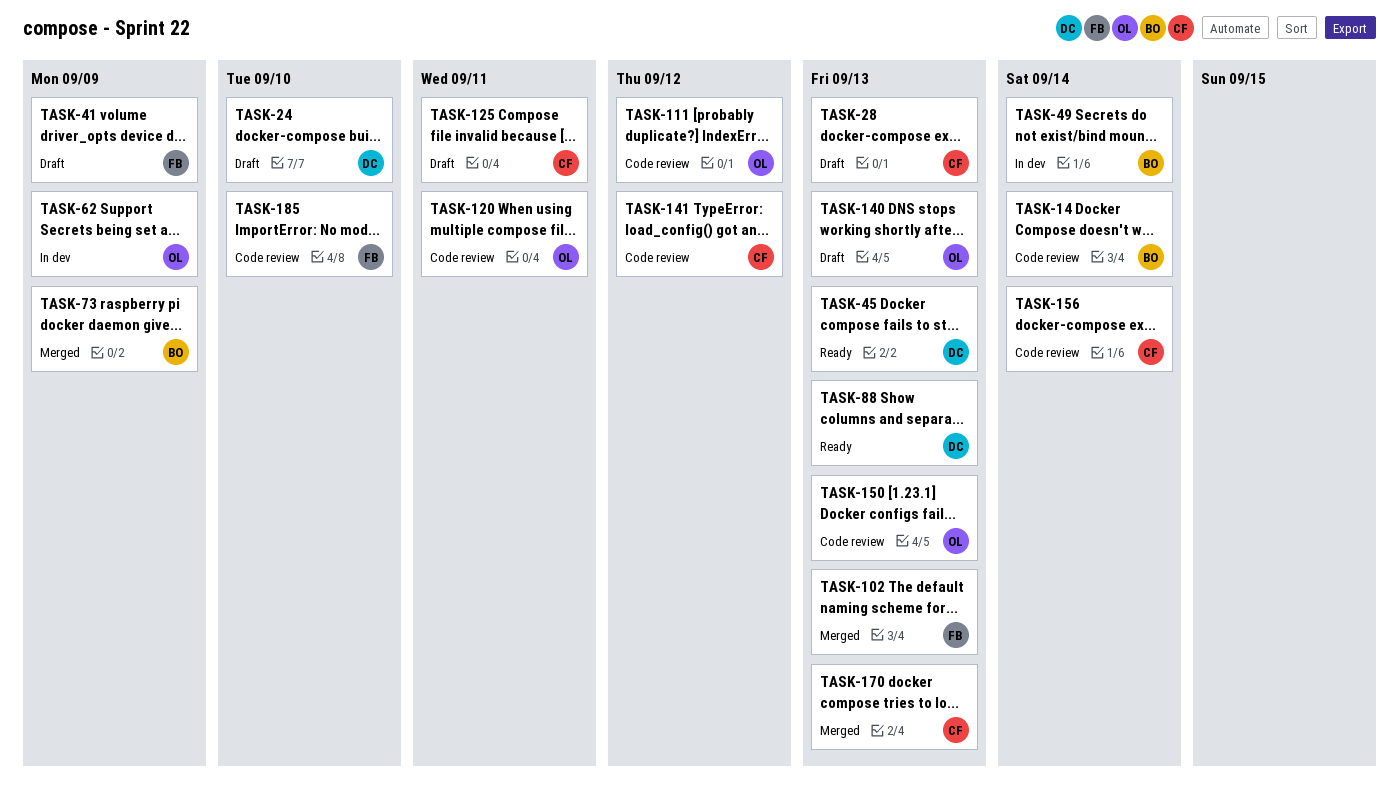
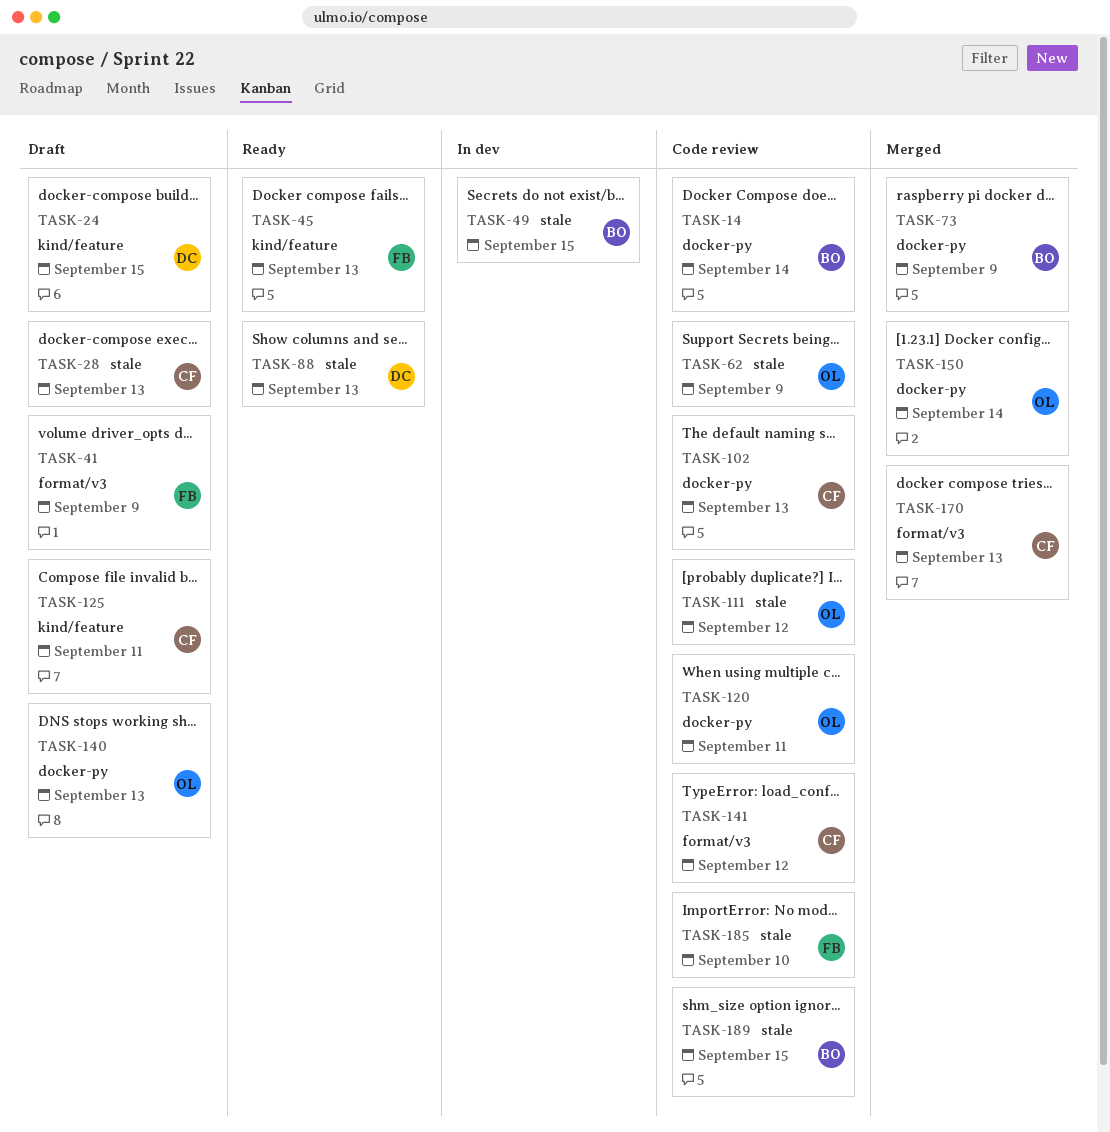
TASK-24, due: Sep 10 -> Sep 15
TASK-45, owner: DC -> FB
TASK-49, due: Sep 14 -> Sep 15
TASK-62, status: In dev -> Code review
TASK-102, status: Merged -> Code review
TASK-102, owner: FB -> CF
TASK-150, status: Code review -> Merged
TASK-150, due: Sep 13 -> Sep 14
TASK-156: present -> none
TASK-189: none -> present

